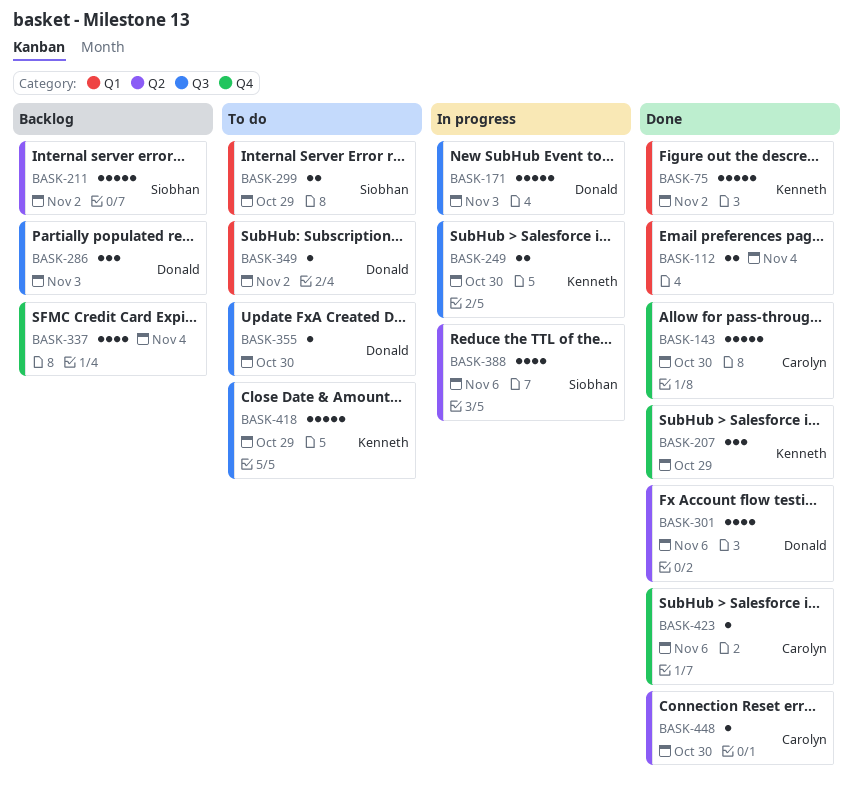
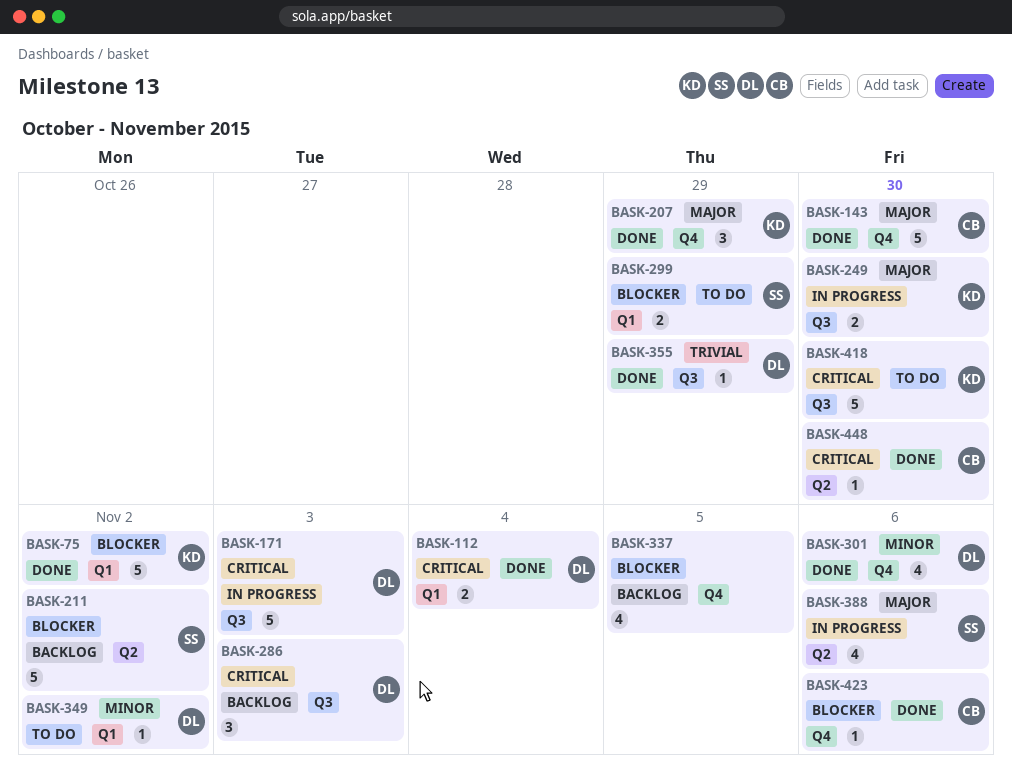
BASK-112, owner: none -> Donald
BASK-301, label: Q2 -> Q4
BASK-337, due: Nov 4 -> Nov 5
BASK-355, status: To do -> Done
BASK-355, due: Oct 30 -> Oct 29
BASK-418, due: Oct 29 -> Oct 30

